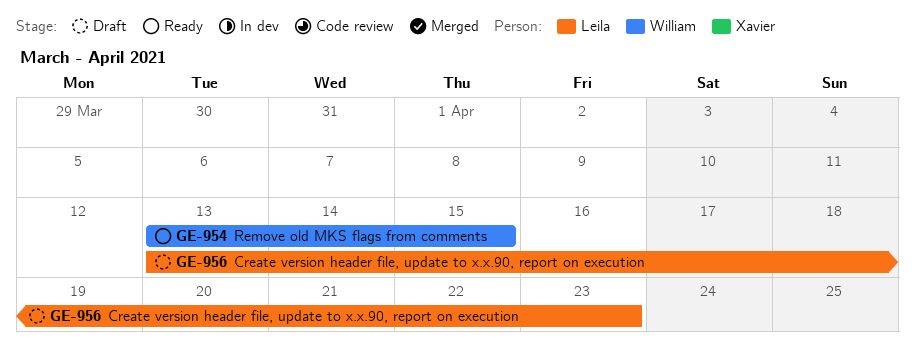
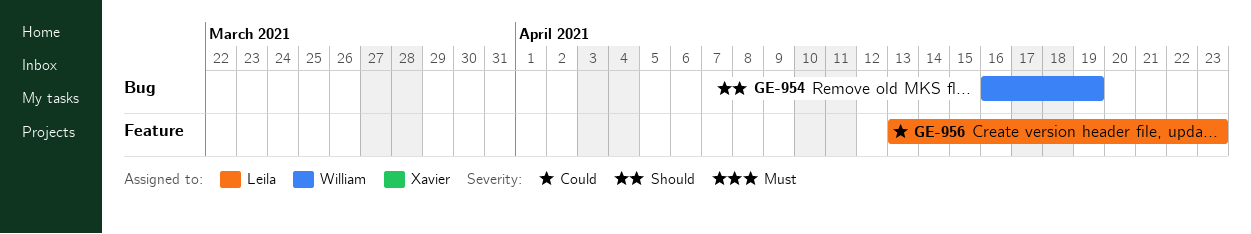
GE-954, start: Apr 13 -> Apr 16
GE-954, due: Apr 15 -> Apr 19

